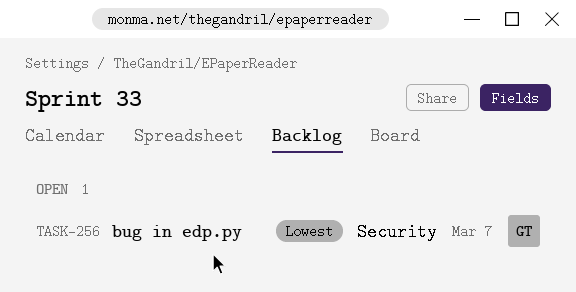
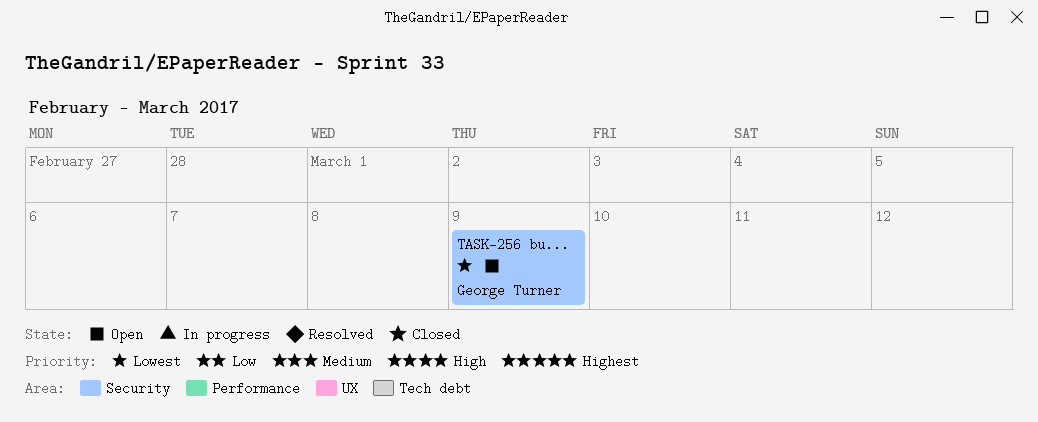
TASK-256, due: Mar 7 -> Mar 9

